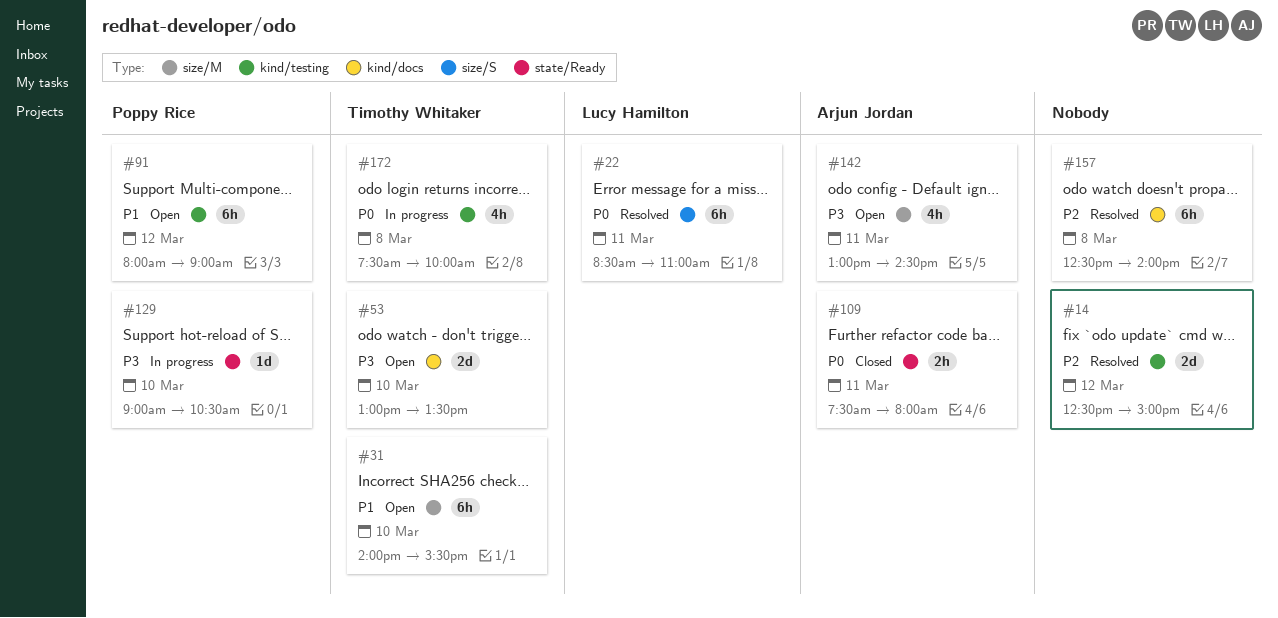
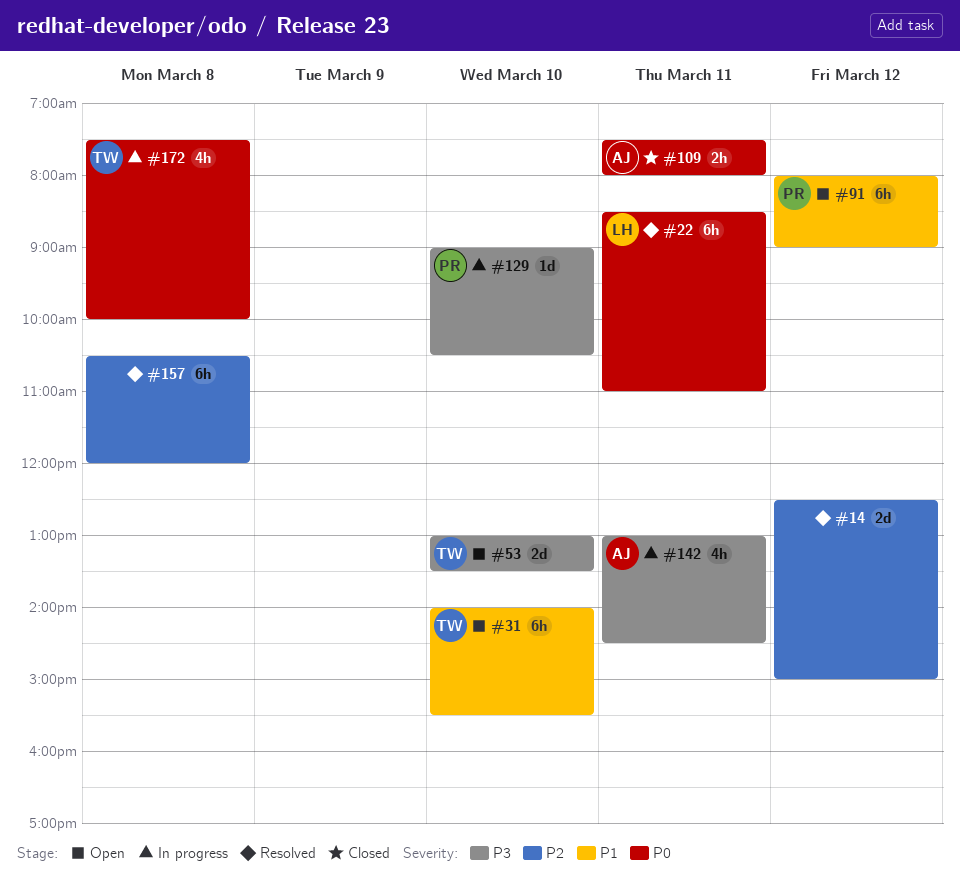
#142, status: Open -> In progress
#157, begins: 12:30 -> 10:30
#157, ends: 14:00 -> 12:00

